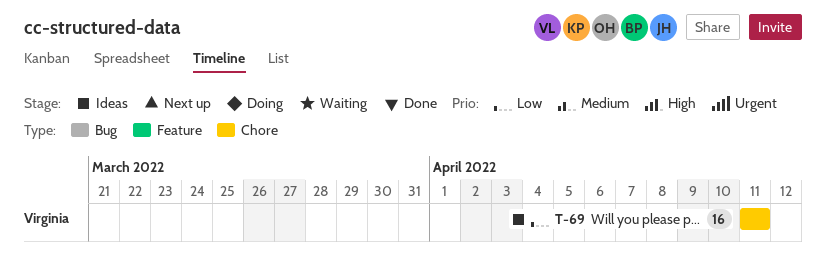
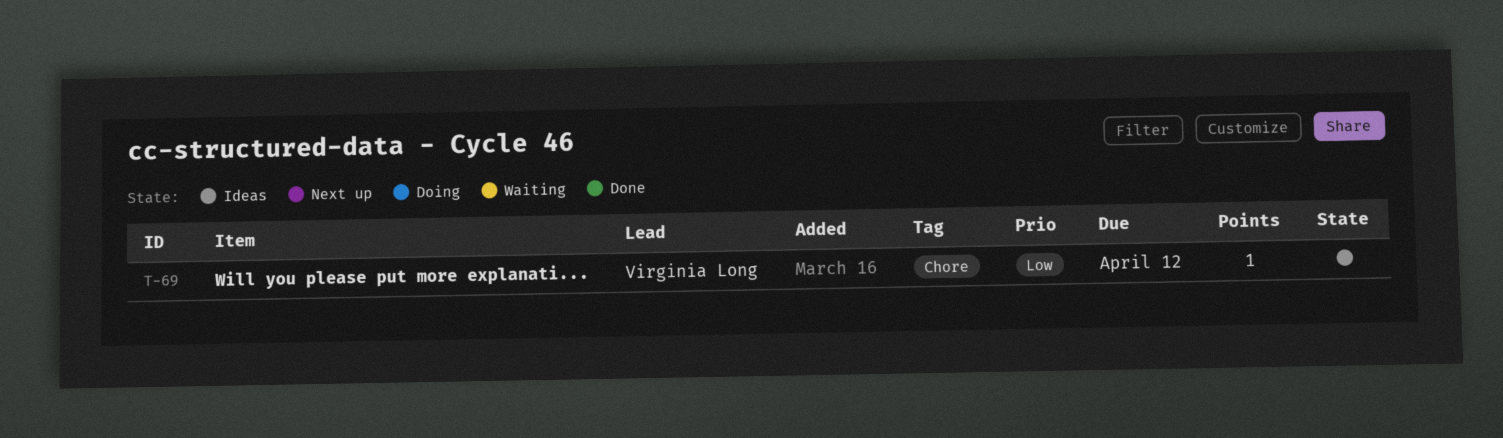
T-69, estimate: 16 -> 1
T-69, due: Apr 11 -> Apr 12

